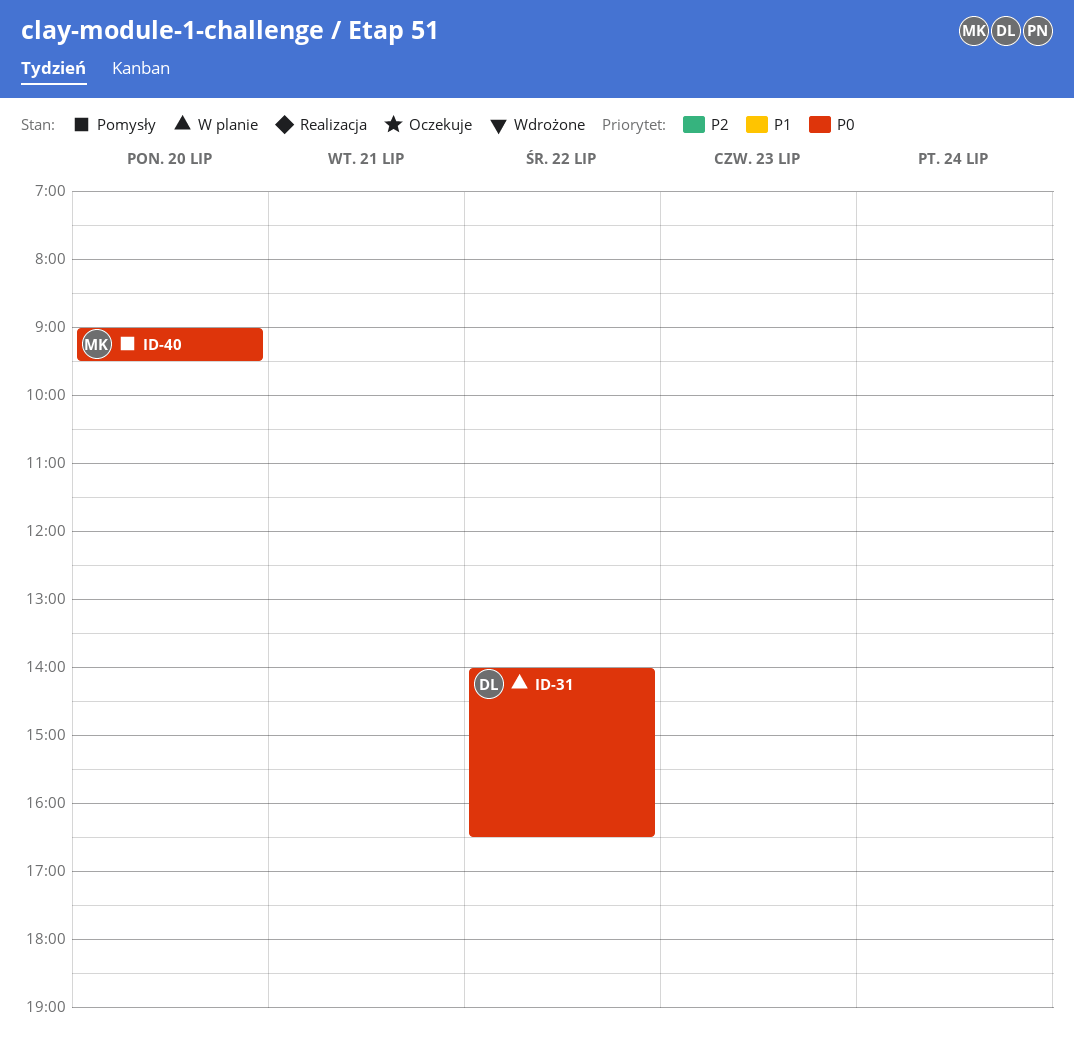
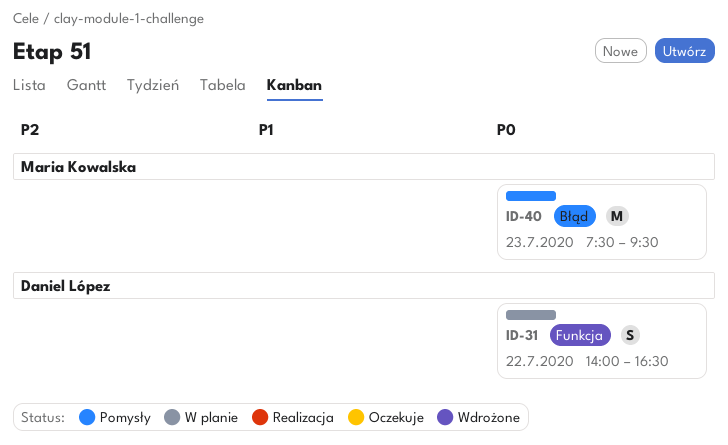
ID-40, day: Jul 20 -> Jul 23
ID-40, begins: 09:00 -> 07:30

